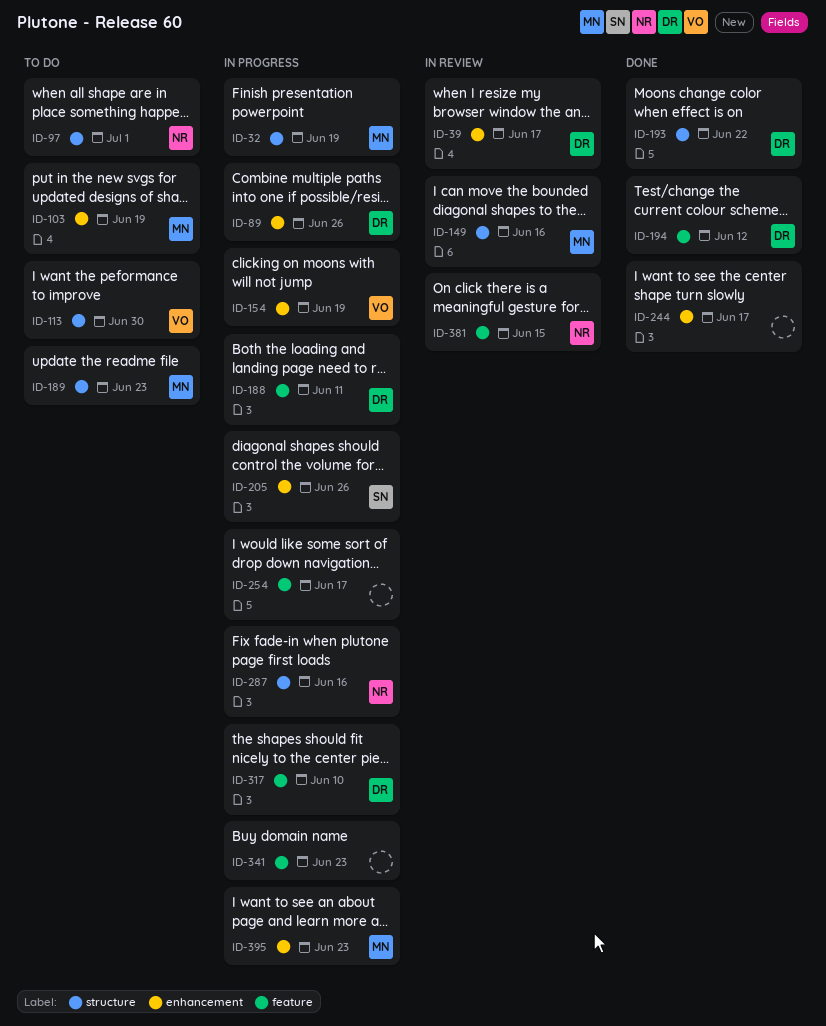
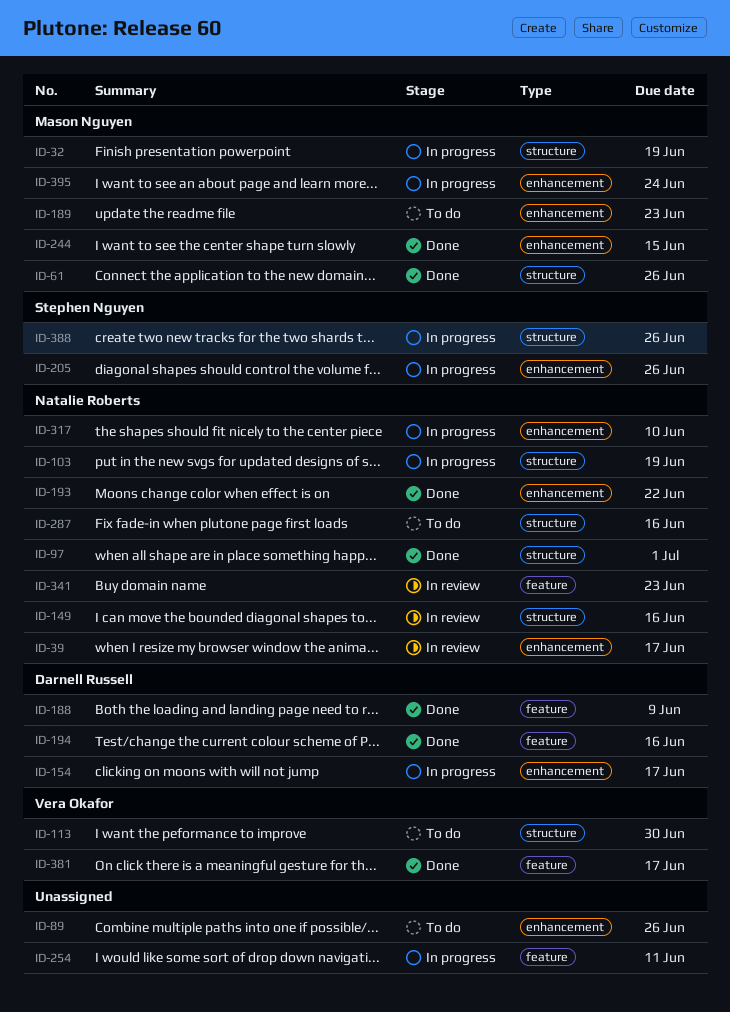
ID-39, owner: Darnell Russell -> Natalie Roberts
ID-61: none -> present
ID-89, status: In progress -> To do
ID-89, owner: Darnell Russell -> none
ID-97, status: To do -> Done
ID-103, status: To do -> In progress
ID-103, owner: Mason Nguyen -> Natalie Roberts
ID-103, label: enhancement -> structure
ID-149, owner: Mason Nguyen -> Natalie Roberts
ID-154, owner: Vera Okafor -> Darnell Russell
ID-154, due: Jun 19 -> Jun 17
ID-188, status: In progress -> Done
ID-188, due: Jun 11 -> Jun 9
ID-189, label: structure -> enhancement
ID-193, owner: Darnell Russell -> Natalie Roberts
ID-193, label: structure -> enhancement
ID-194, due: Jun 12 -> Jun 16
ID-244, owner: none -> Mason Nguyen
ID-244, due: Jun 17 -> Jun 15
ID-254, due: Jun 17 -> Jun 11
ID-287, status: In progress -> To do
ID-317, owner: Darnell Russell -> Natalie Roberts
ID-317, label: feature -> enhancement
ID-341, status: In progress -> In review
ID-341, owner: none -> Natalie Roberts
ID-381, status: In review -> Done
ID-381, owner: Natalie Roberts -> Vera Okafor
ID-381, due: Jun 15 -> Jun 17
ID-388: none -> present
ID-395, due: Jun 23 -> Jun 24

